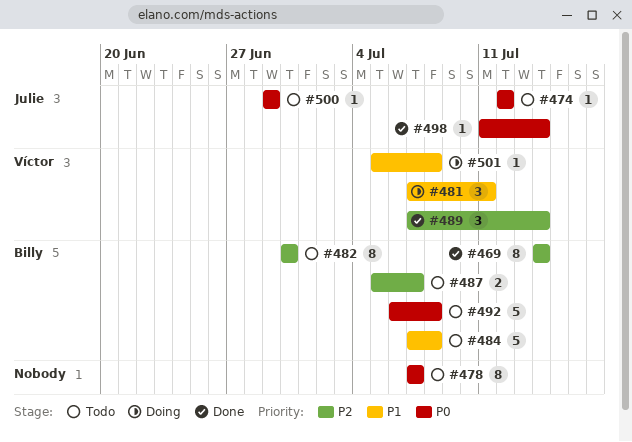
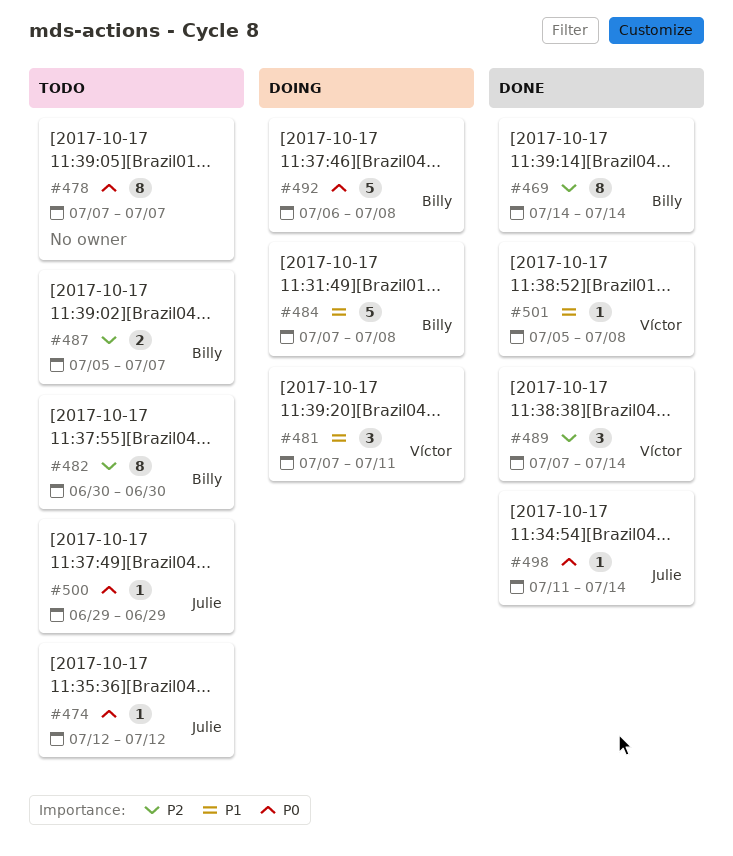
#484, status: Todo -> Doing
#492, status: Todo -> Doing
#501, status: Doing -> Done

